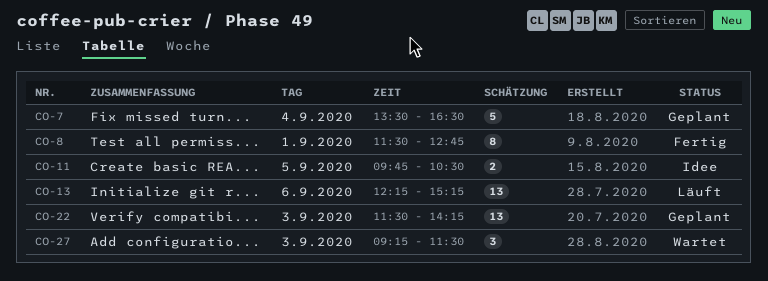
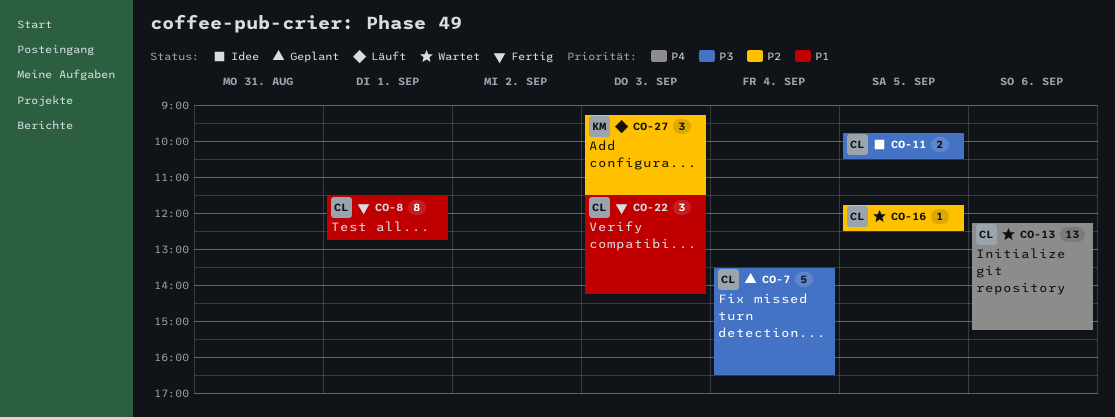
CO-13, status: Läuft -> Wartet
CO-16: none -> present
CO-22, status: Geplant -> Fertig
CO-22, estimate: 13 -> 3
CO-27, status: Wartet -> Läuft

